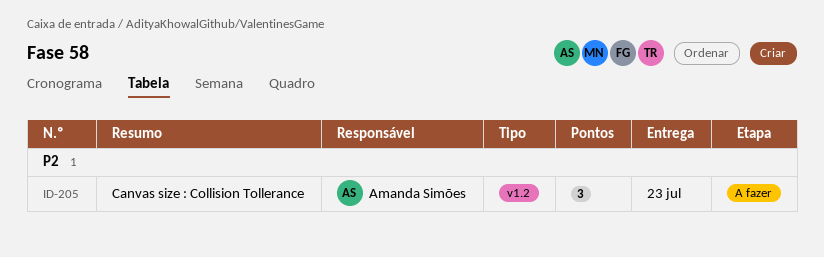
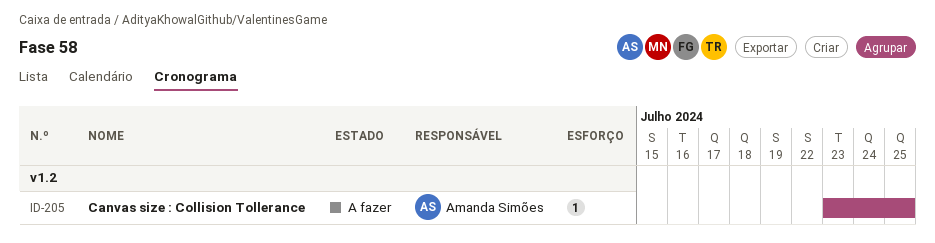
ID-205, estimate: 3 -> 1
ID-205, due: Jul 23 -> Jul 25

